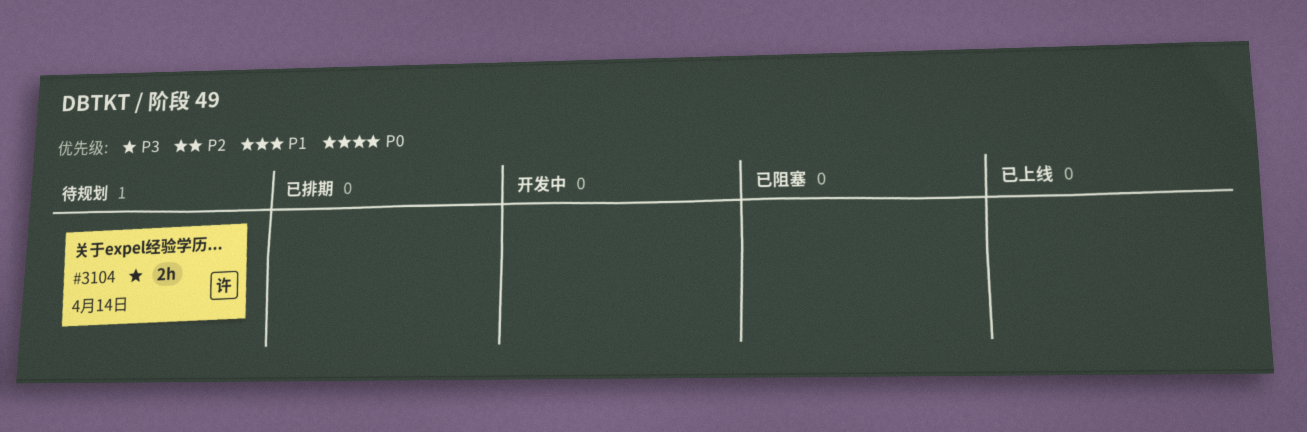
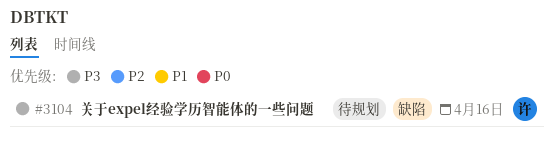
#3104, due: Apr 14 -> Apr 16

